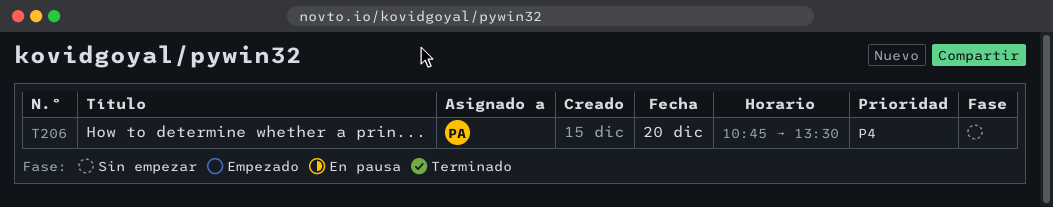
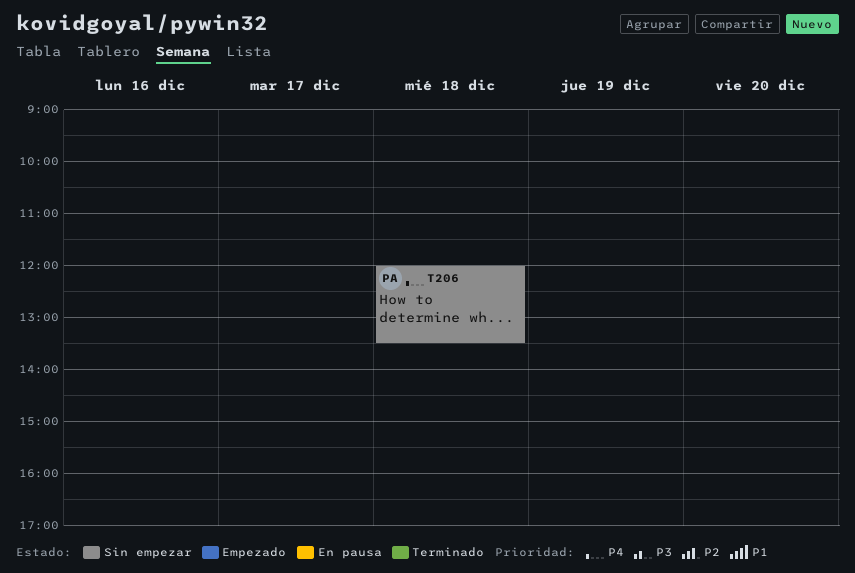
T206, day: Dec 20 -> Dec 18
T206, begins: 10:45 -> 12:00

